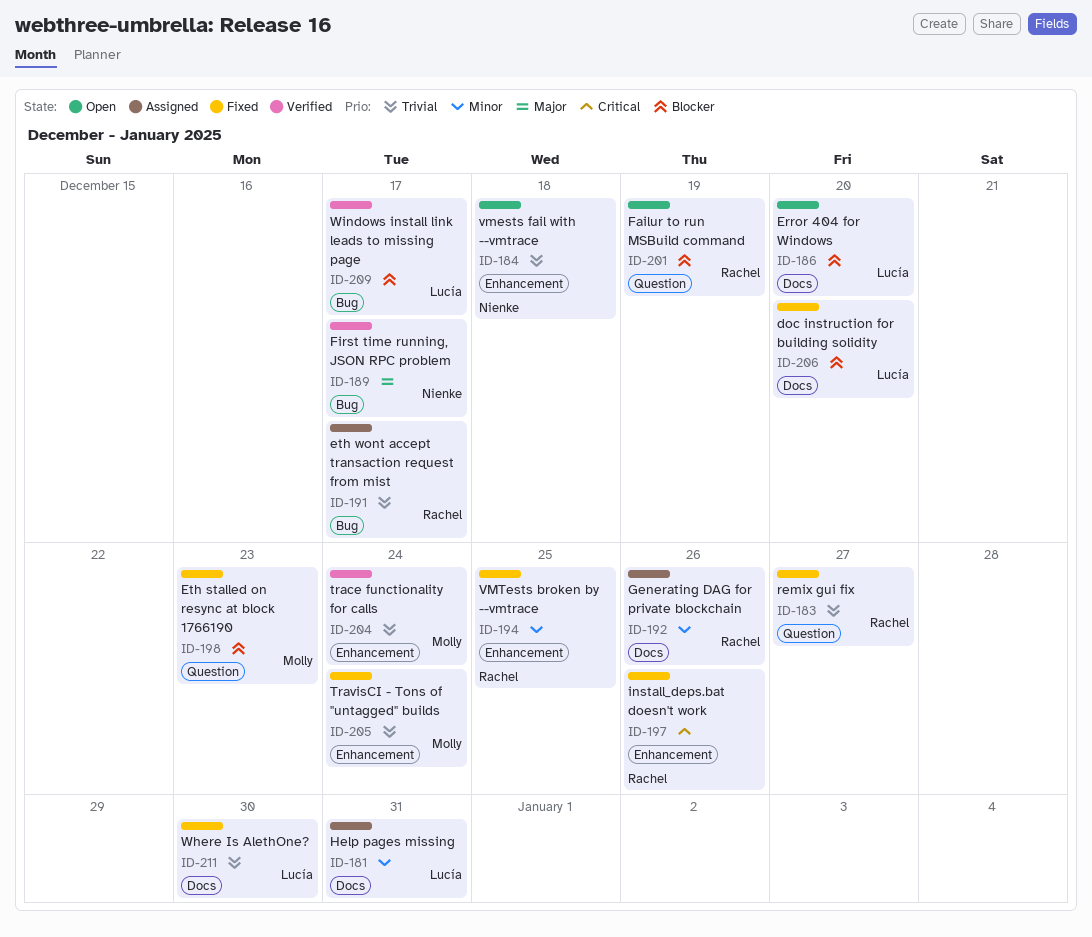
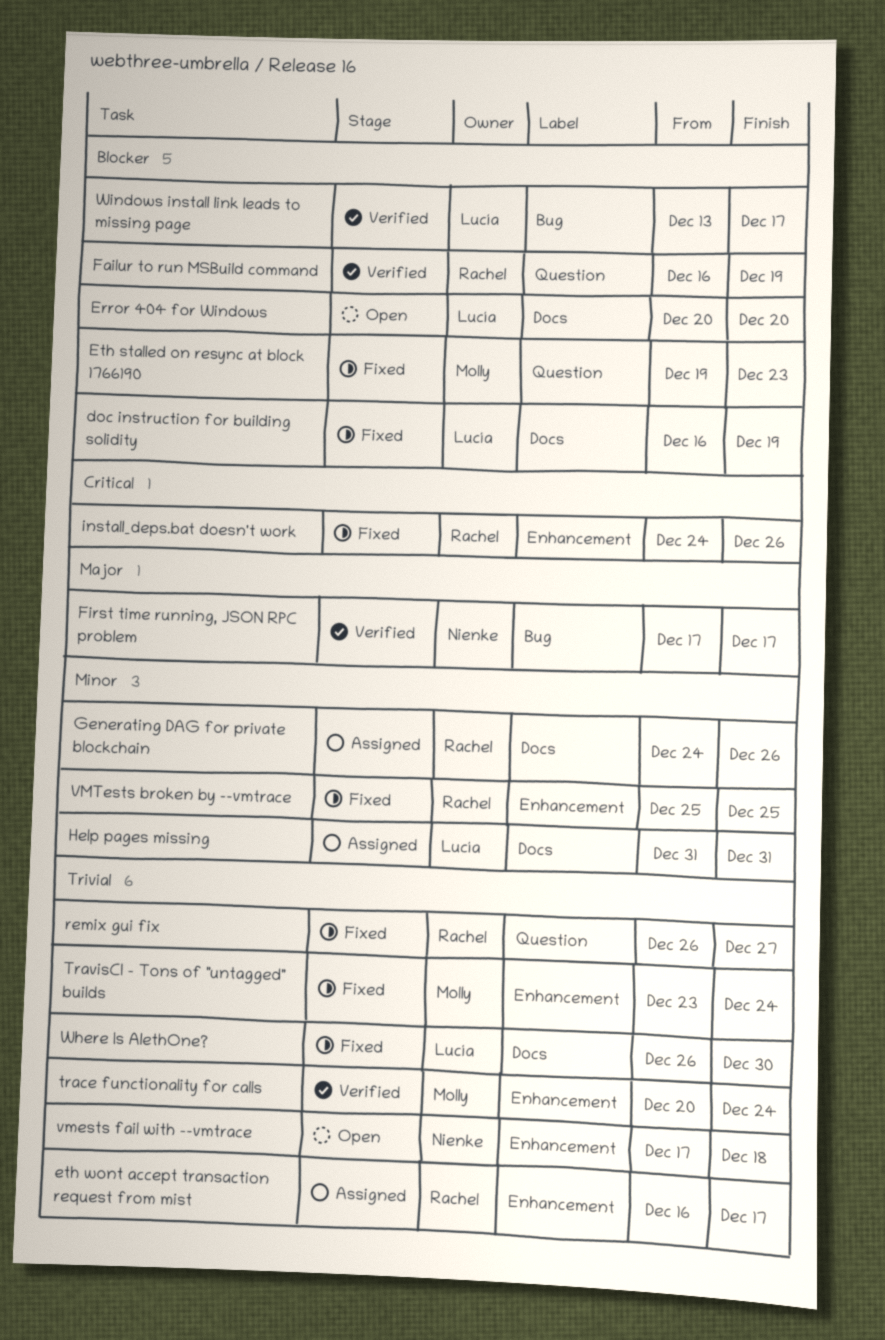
doc instruction for building solidity, due: Dec 20 -> Dec 19
eth wont accept transaction request from mist, label: Bug -> Enhancement
Failur to run MSBuild command, status: Open -> Verified

